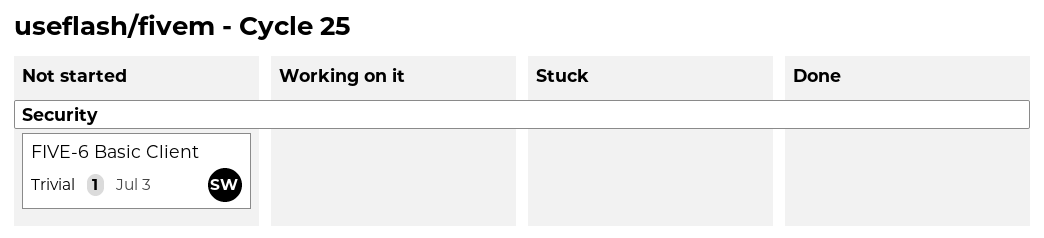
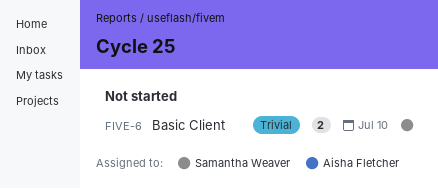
FIVE-6, estimate: 1 -> 2
FIVE-6, due: Jul 3 -> Jul 10

